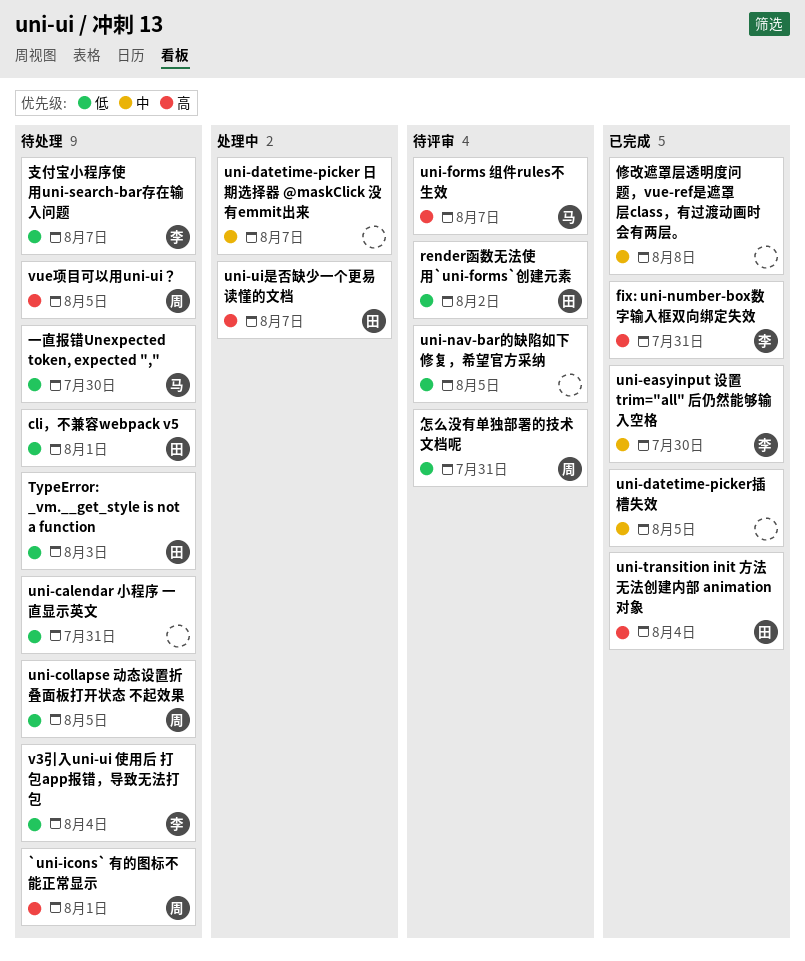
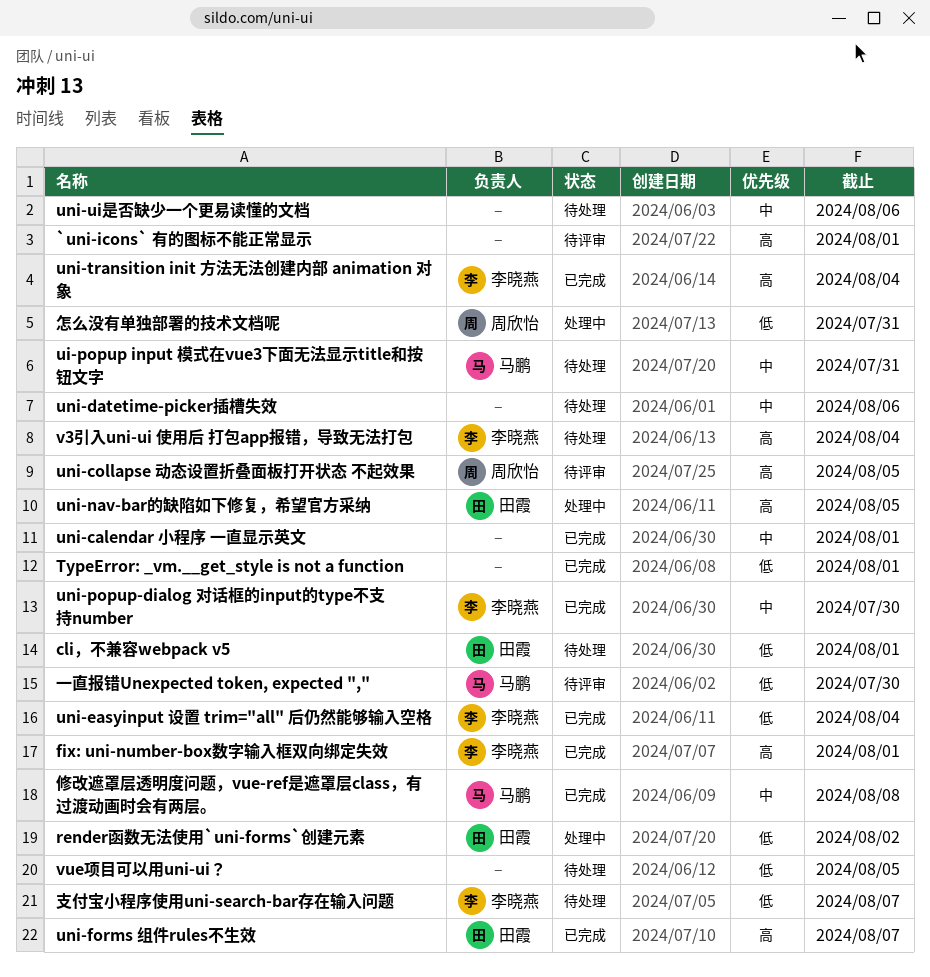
`uni-icons` 有的图标不能正常显示, status: 待处理 -> 待评审
`uni-icons` 有的图标不能正常显示, owner: 周欣怡 -> none
fix: uni-number-box数字输入框双向绑定失效, due: Jul 31 -> Aug 1
render函数无法使用`uni-forms`创建元素, status: 待评审 -> 处理中
TypeError: _vm.__get_style is not a function, status: 待处理 -> 已完成
TypeError: _vm.__get_style is not a function, owner: 田霞 -> none
TypeError: _vm.__get_style is not a function, due: Aug 3 -> Aug 1
ui-popup input 模式在vue3下面无法显示title和按钮文字: none -> present
uni-calendar 小程序 一直显示英文, status: 待处理 -> 已完成
uni-calendar 小程序 一直显示英文, priority: 低 -> 中
uni-calendar 小程序 一直显示英文, due: Jul 31 -> Aug 1
uni-collapse 动态设置折叠面板打开状态 不起效果, status: 待处理 -> 待评审
uni-collapse 动态设置折叠面板打开状态 不起效果, priority: 低 -> 高
uni-datetime-picker 日期选择器 @maskClick 没有emmit出来: present -> none
uni-datetime-picker插槽失效, status: 已完成 -> 待处理
uni-datetime-picker插槽失效, due: Aug 5 -> Aug 6
uni-easyinput 设置 trim="all" 后仍然能够输入空格, priority: 中 -> 低
uni-easyinput 设置 trim="all" 后仍然能够输入空格, due: Jul 30 -> Aug 4
uni-forms 组件rules不生效, status: 待评审 -> 已完成
uni-forms 组件rules不生效, owner: 马鹏 -> 田霞
uni-nav-bar的缺陷如下修复，希望官方采纳, status: 待评审 -> 处理中
uni-nav-bar的缺陷如下修复，希望官方采纳, owner: none -> 田霞
uni-nav-bar的缺陷如下修复，希望官方采纳, priority: 低 -> 高
uni-popup-dialog 对话框的input的type不支持number: none -> present
uni-transition init 方法无法创建内部 animation 对象, owner: 田霞 -> 李晓燕
uni-ui是否缺少一个更易读懂的文档, status: 处理中 -> 待处理
uni-ui是否缺少一个更易读懂的文档, owner: 田霞 -> none
uni-ui是否缺少一个更易读懂的文档, priority: 高 -> 中
uni-ui是否缺少一个更易读懂的文档, due: Aug 7 -> Aug 6
v3引入uni-ui 使用后 打包app报错，导致无法打包, priority: 低 -> 高
vue项目可以用uni-ui？, owner: 周欣怡 -> none
vue项目可以用uni-ui？, priority: 高 -> 低
一直报错Unexpected token, expected ",", status: 待处理 -> 待评审
修改遮罩层透明度问题，vue-ref是遮罩层class，有过渡动画时会有两层。, owner: none -> 马鹏
怎么没有单独部署的技术文档呢, status: 待评审 -> 处理中

